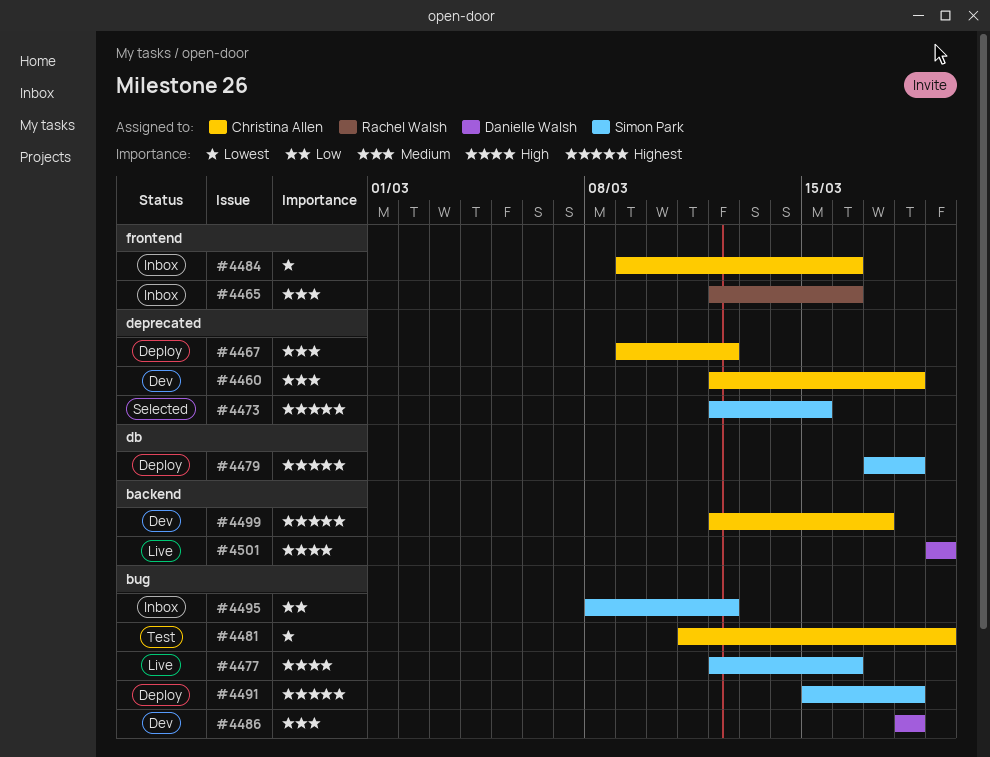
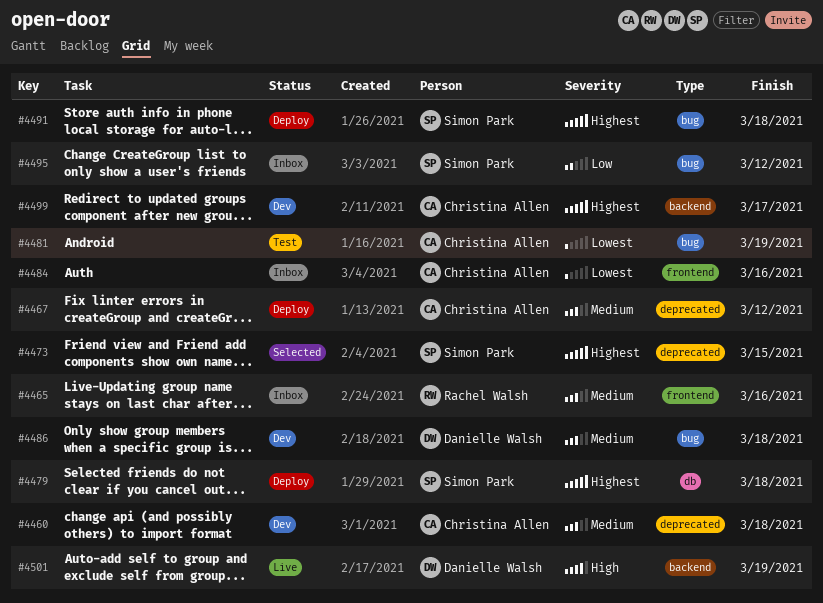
#4477: present -> none

